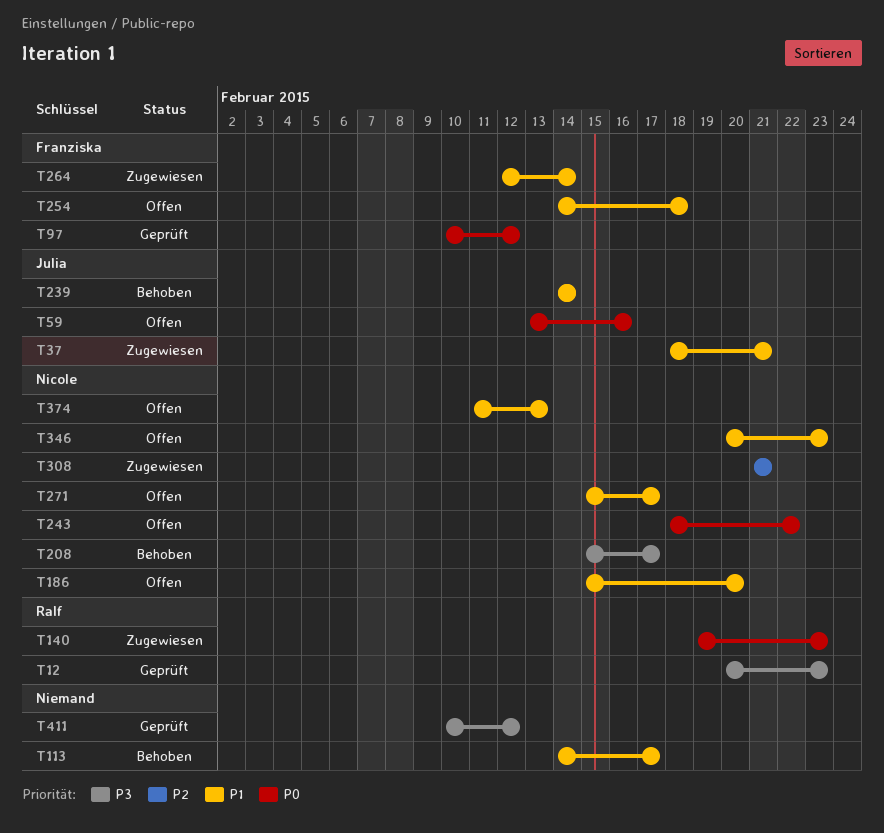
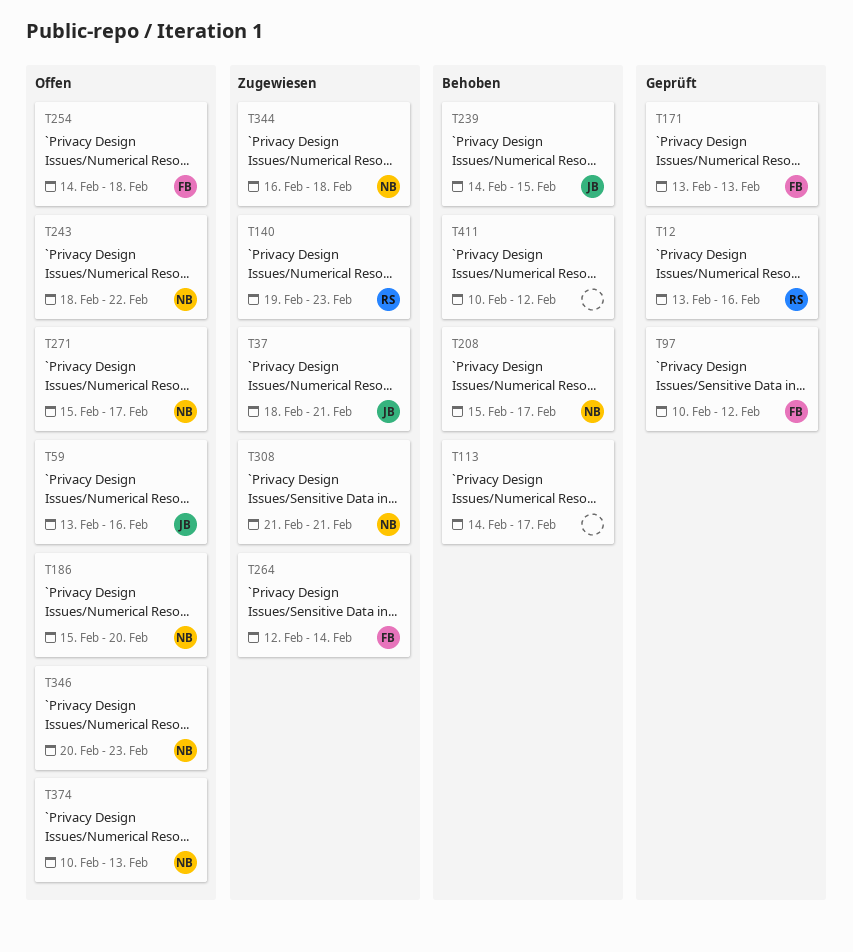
T12, start: Feb 20 -> Feb 13
T12, due: Feb 23 -> Feb 16
T171: none -> present
T239, due: Feb 14 -> Feb 15
T344: none -> present
T374, start: Feb 11 -> Feb 10
T411, status: Geprüft -> Behoben

